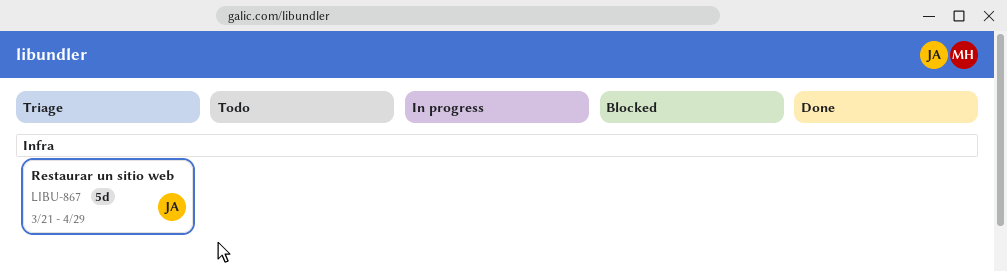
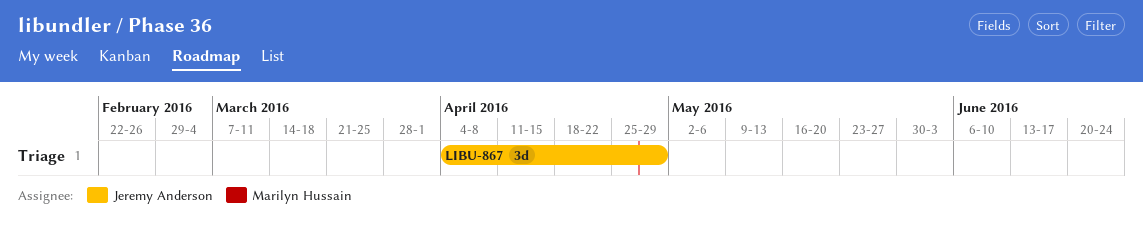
LIBU-867, estimate: 5d -> 3d
LIBU-867, start: Mar 21 -> Apr 4

